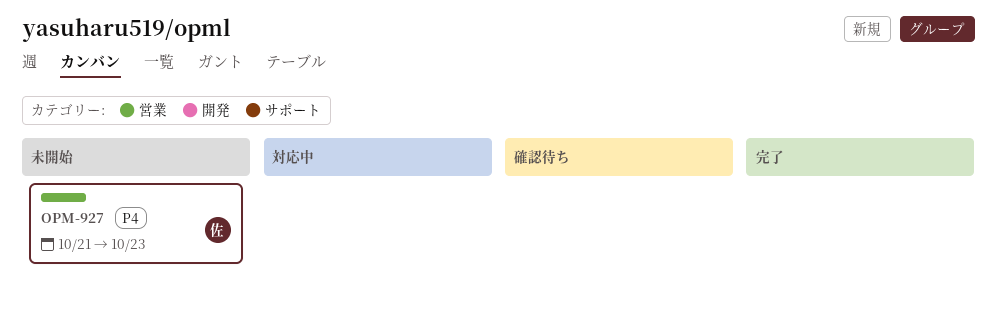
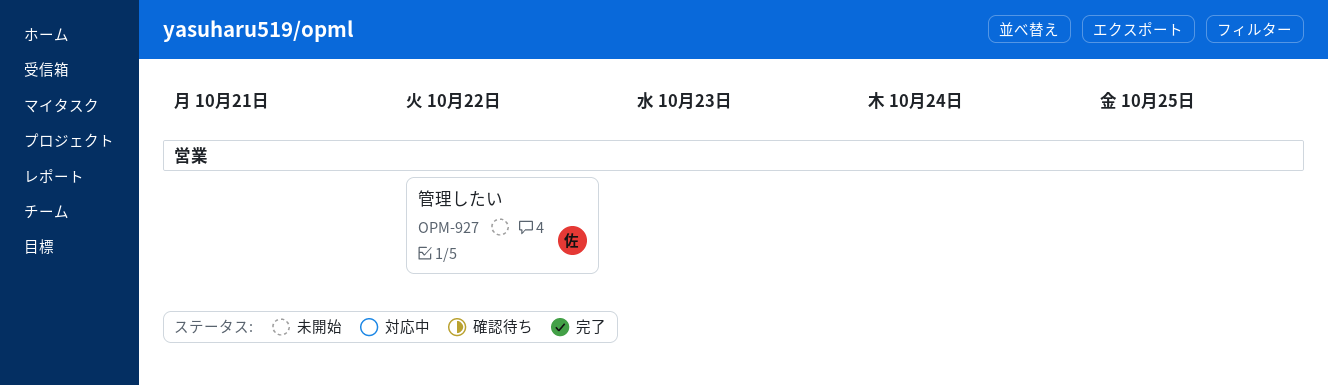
OPM-927, due: Oct 23 -> Oct 22

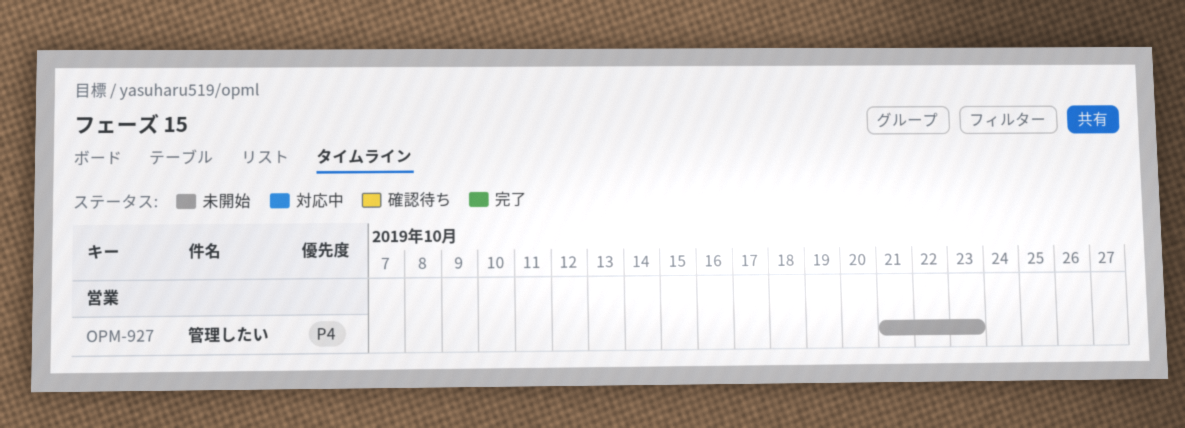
OPM-927, due: Oct 22 -> Oct 23

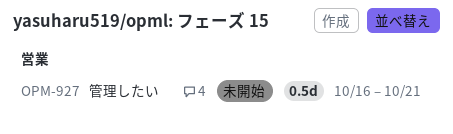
OPM-927, start: Oct 21 -> Oct 16
OPM-927, due: Oct 23 -> Oct 21

